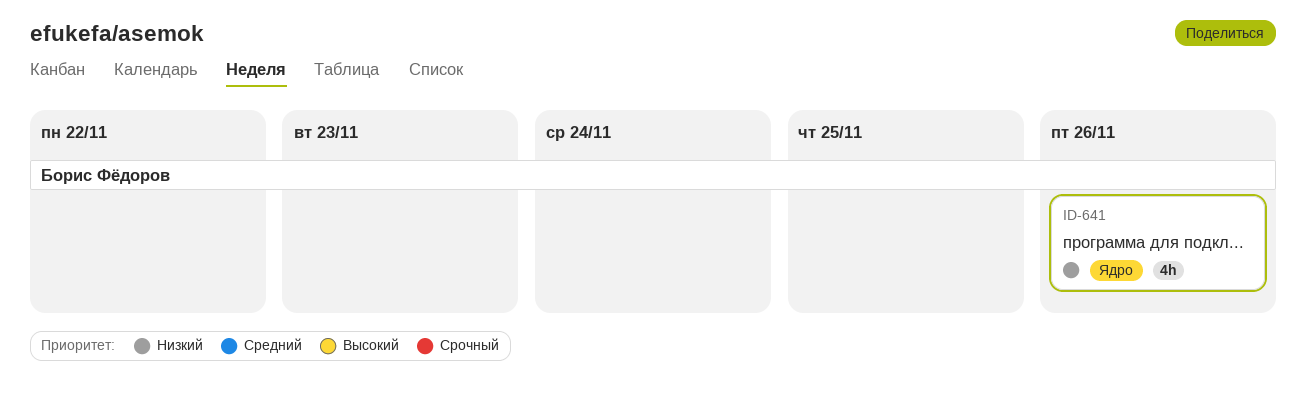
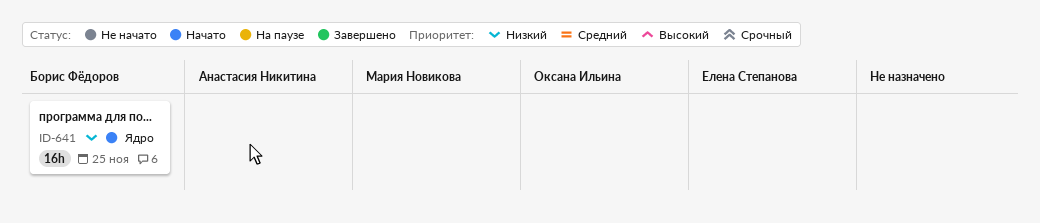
ID-641, estimate: 4h -> 16h
ID-641, due: Nov 26 -> Nov 25

